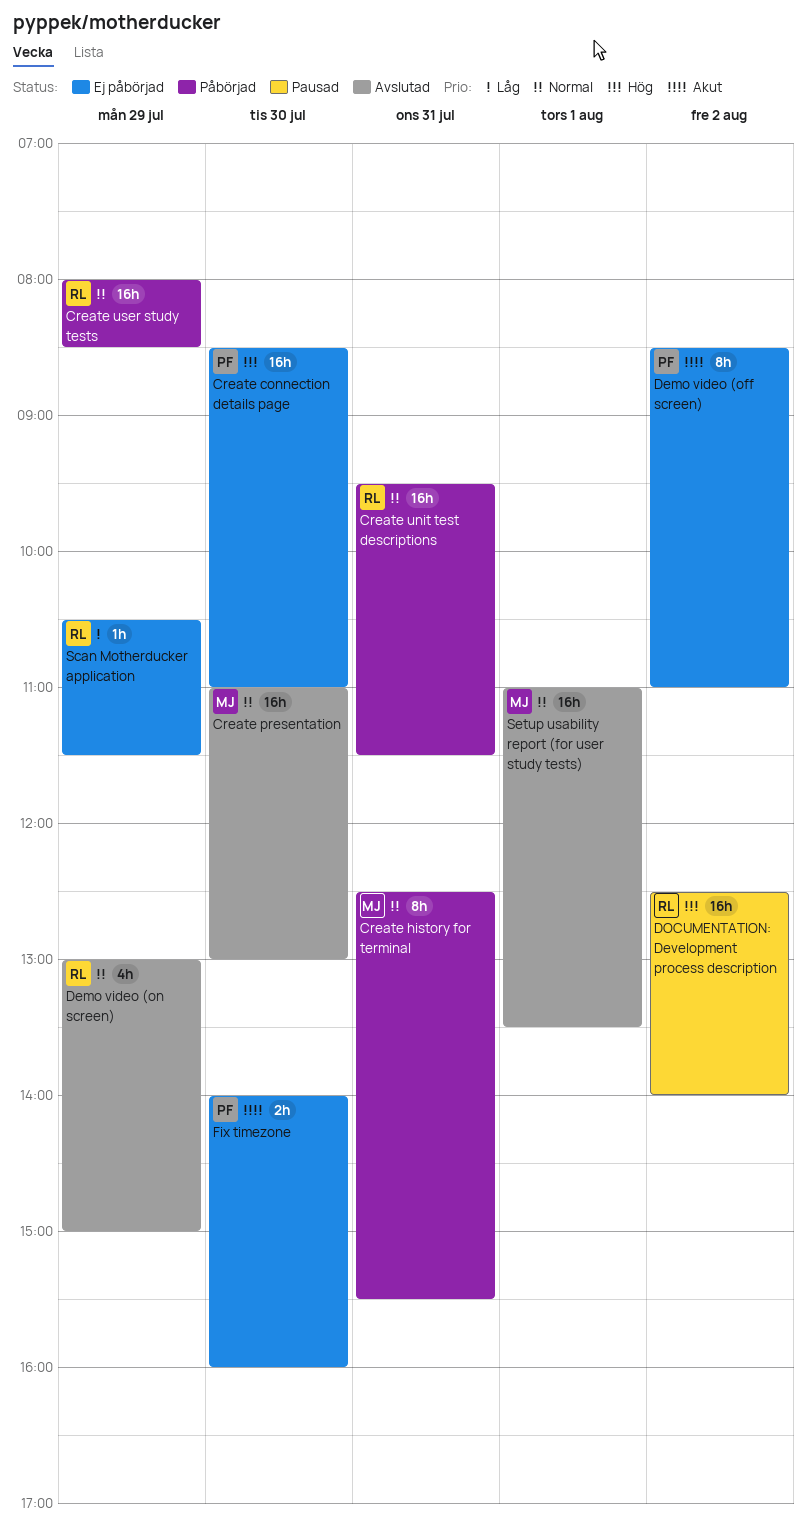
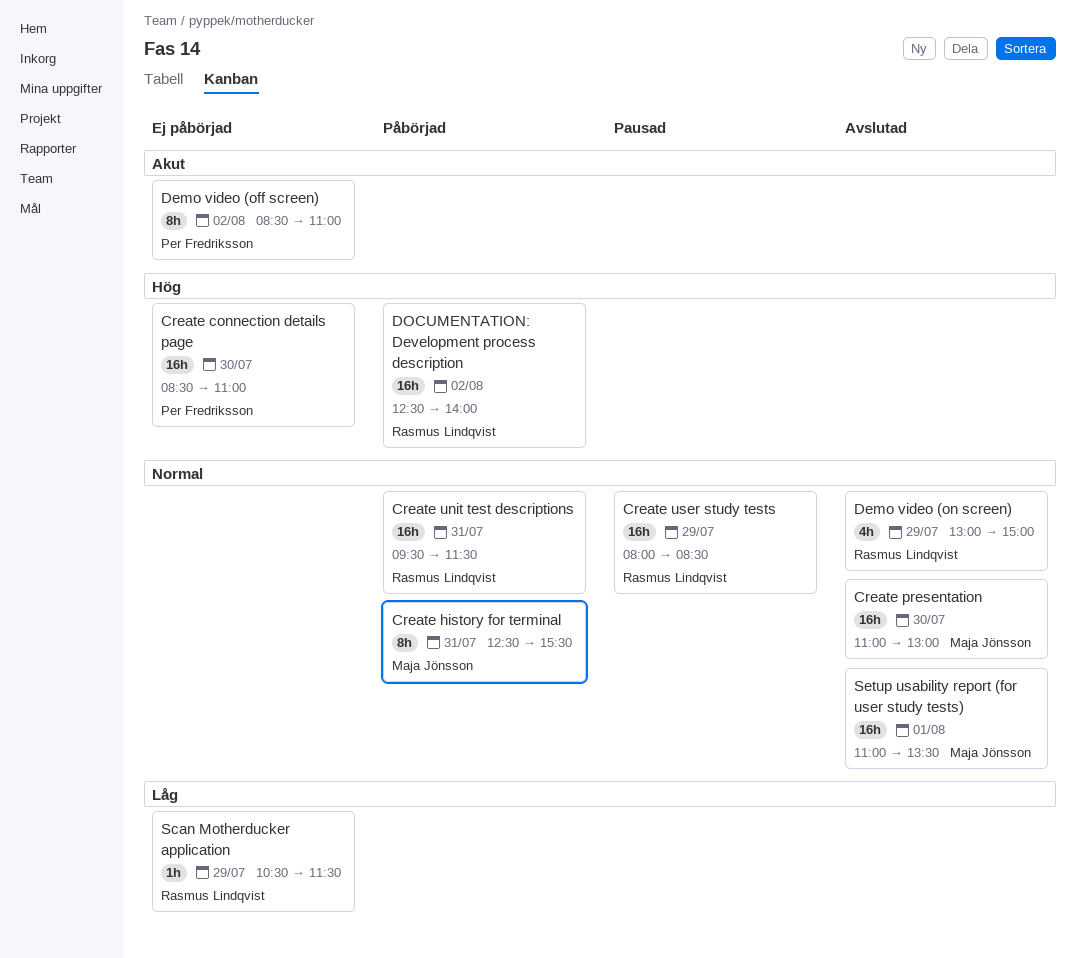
Create user study tests, status: Påbörjad -> Pausad
DOCUMENTATION: Development process description, status: Pausad -> Påbörjad
Fix timezone: present -> none

